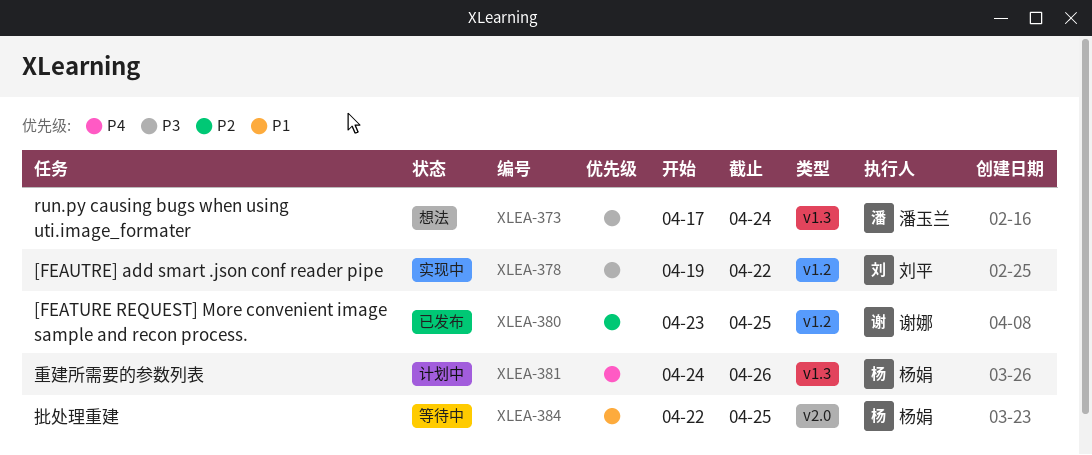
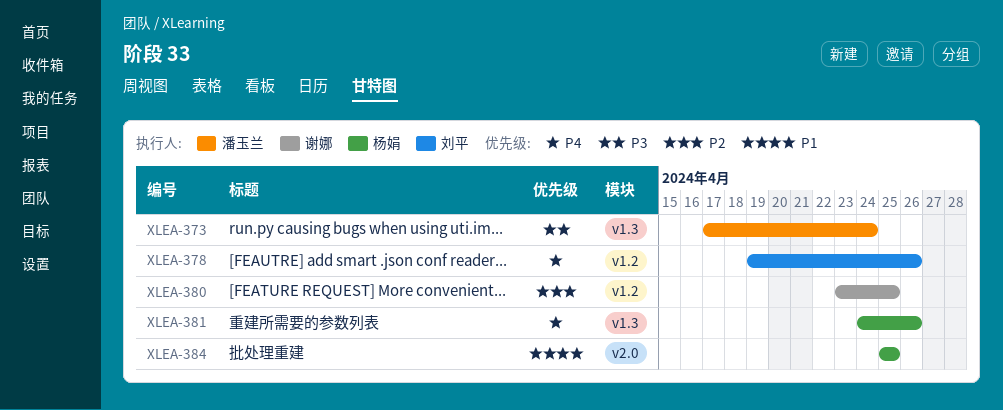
XLEA-378, priority: P3 -> P4
XLEA-378, due: Apr 22 -> Apr 26
XLEA-384, start: Apr 22 -> Apr 25

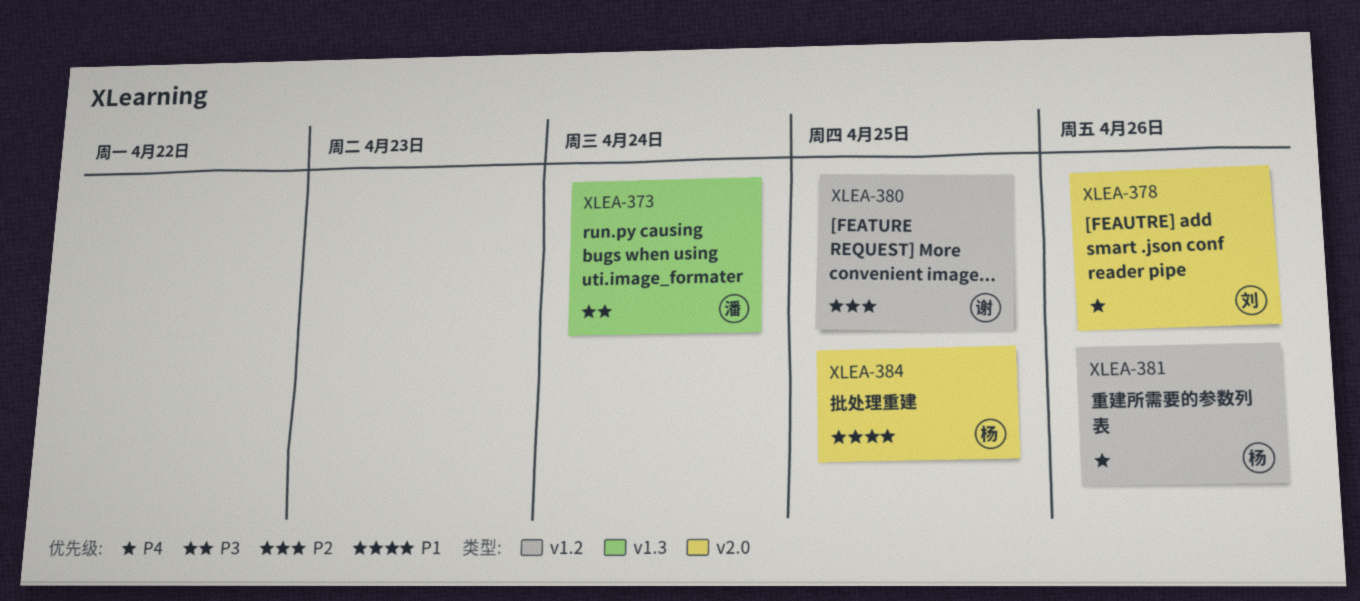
XLEA-378, label: v1.2 -> v2.0
XLEA-381, label: v1.3 -> v1.2

